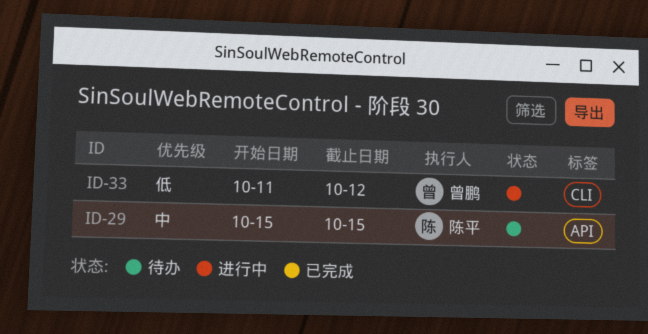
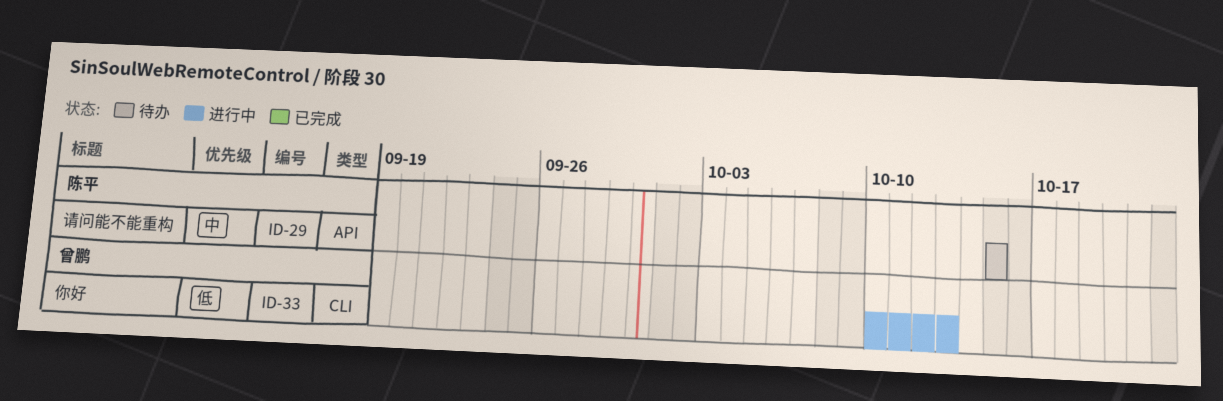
ID-33, start: Oct 11 -> Oct 10
ID-33, due: Oct 12 -> Oct 13

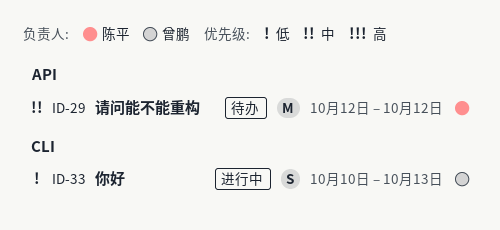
ID-29, start: Oct 15 -> Oct 12
ID-29, due: Oct 15 -> Oct 12

